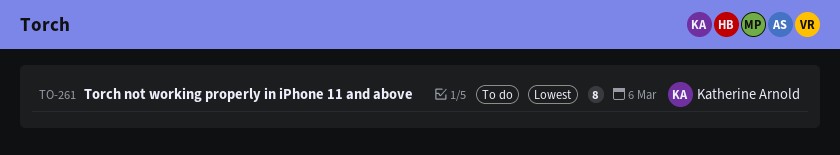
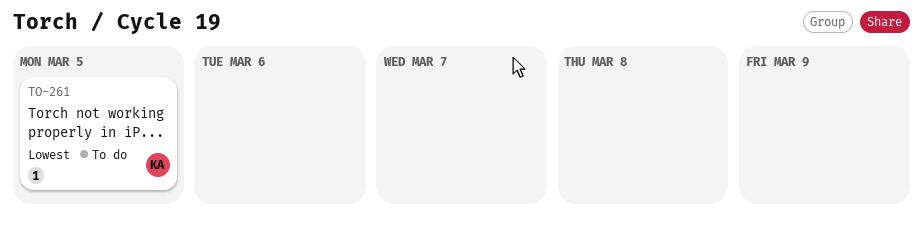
TO-261, estimate: 8 -> 1
TO-261, due: Mar 6 -> Mar 5

